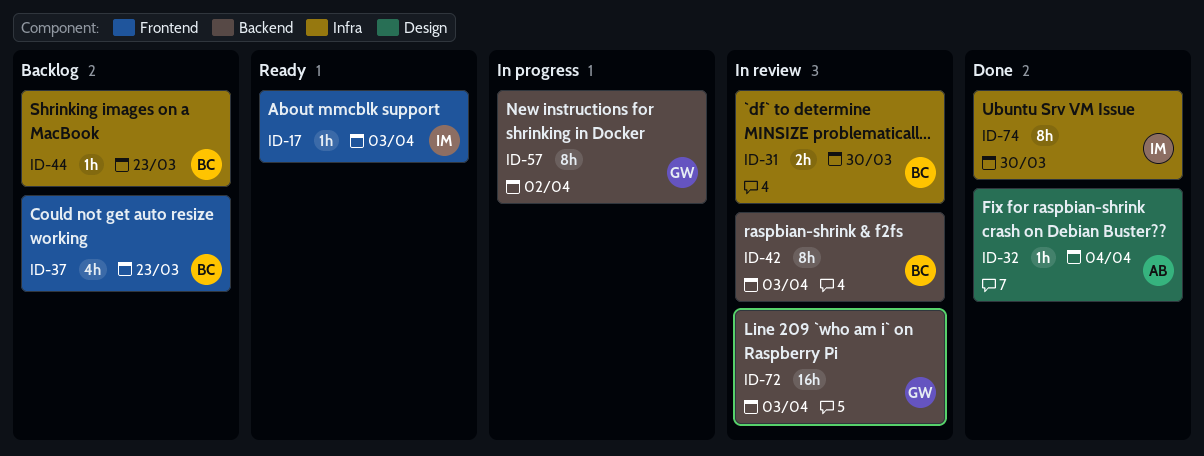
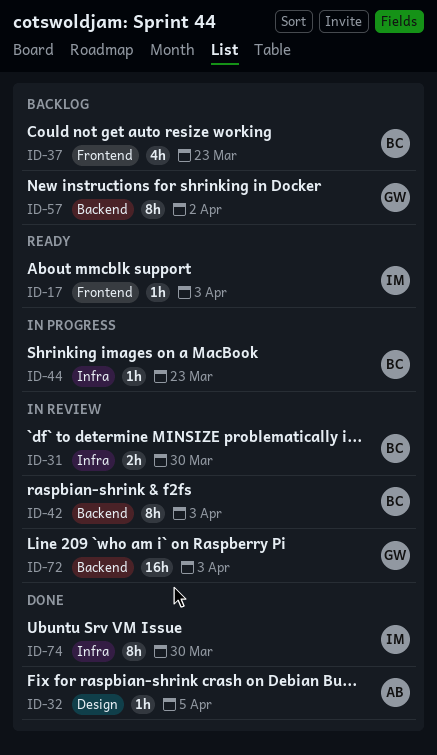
ID-32, due: Apr 4 -> Apr 5
ID-44, status: Backlog -> In progress
ID-57, status: In progress -> Backlog

